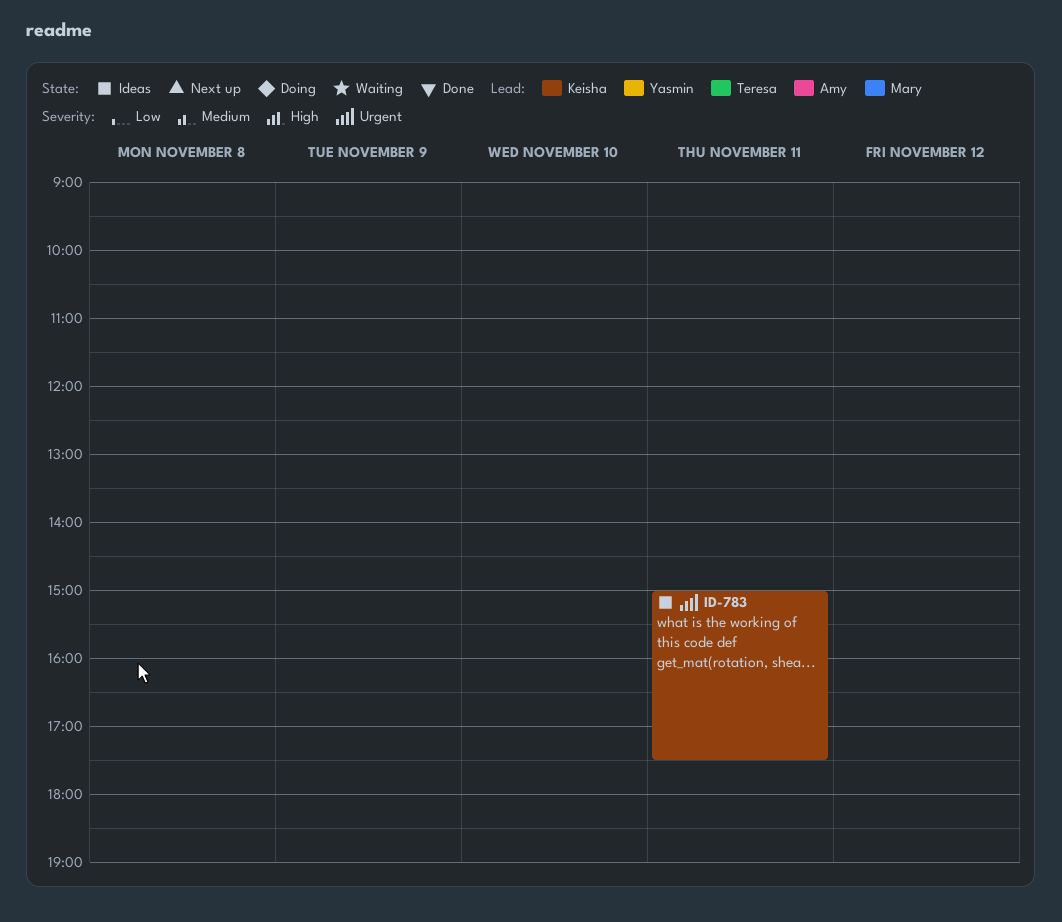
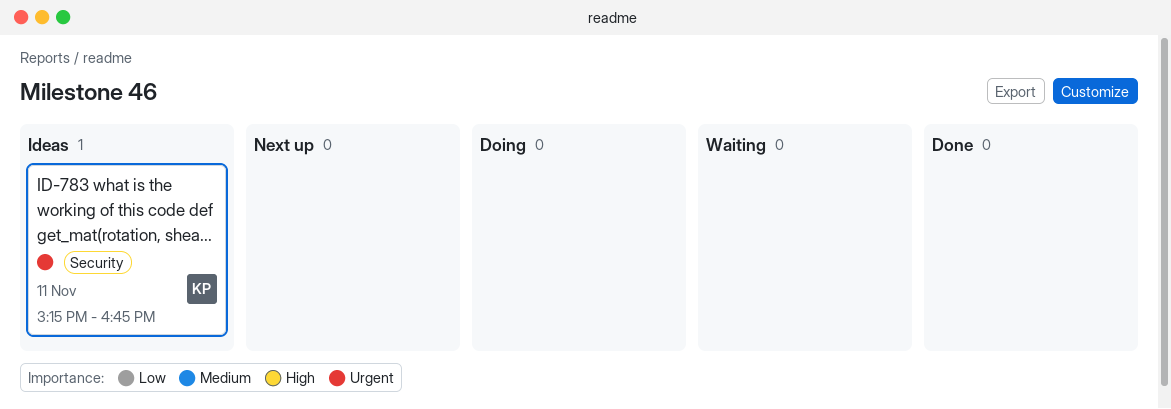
ID-783, begins: 15:00 -> 15:15
ID-783, ends: 17:30 -> 16:45

